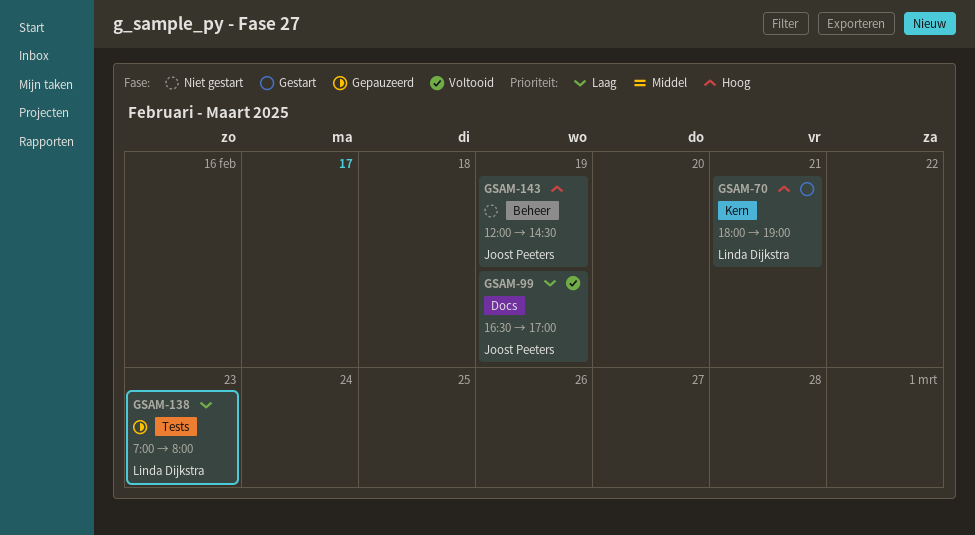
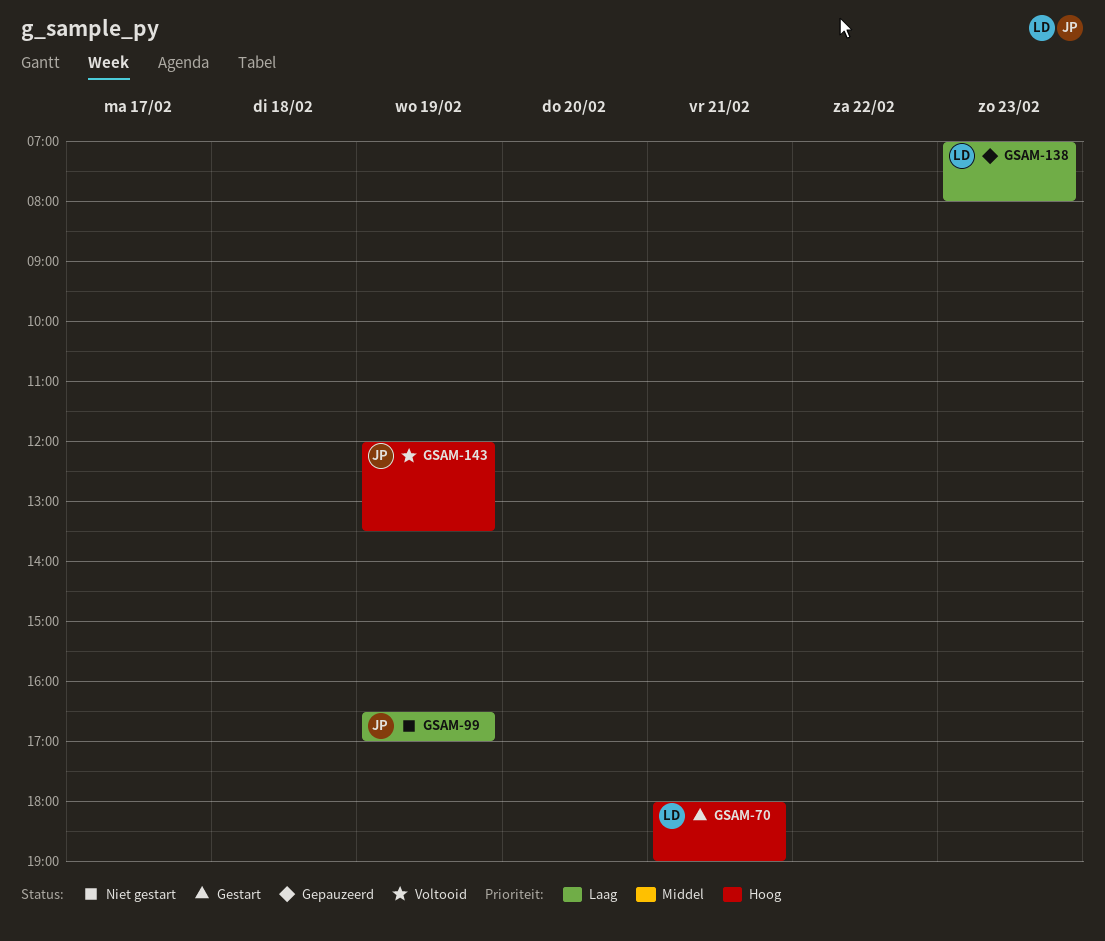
GSAM-99, status: Voltooid -> Niet gestart
GSAM-143, status: Niet gestart -> Voltooid
GSAM-143, ends: 14:30 -> 13:30

